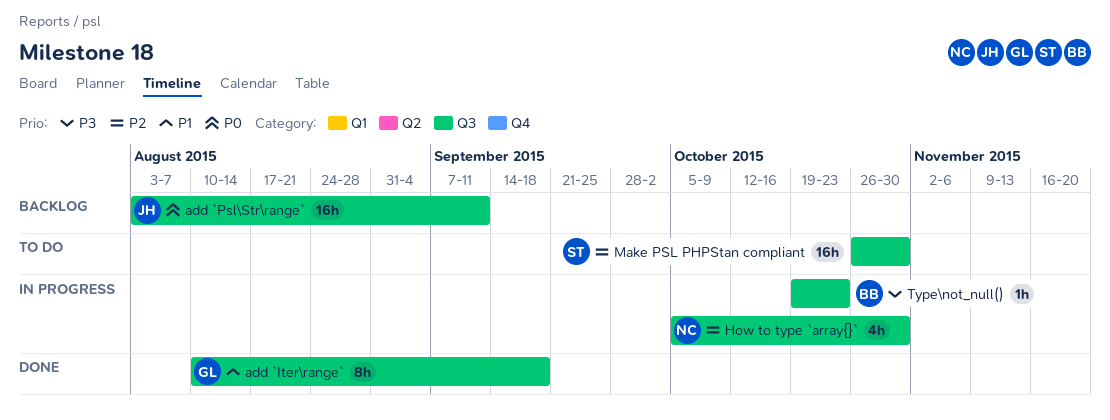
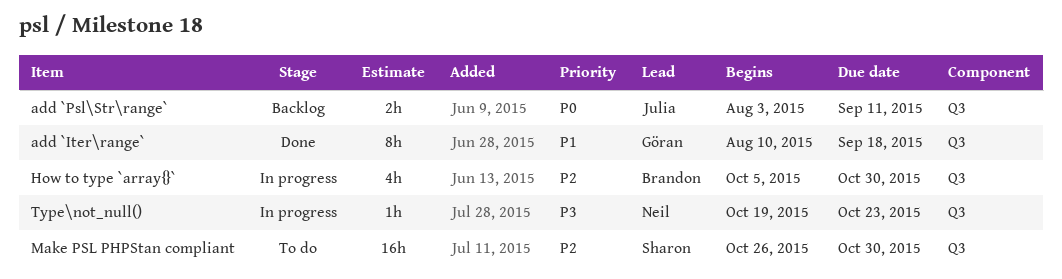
add `Psl\Str\range`, estimate: 16h -> 2h
How to type `array{}`, owner: Neil -> Brandon
Type\not_null(), owner: Brandon -> Neil

